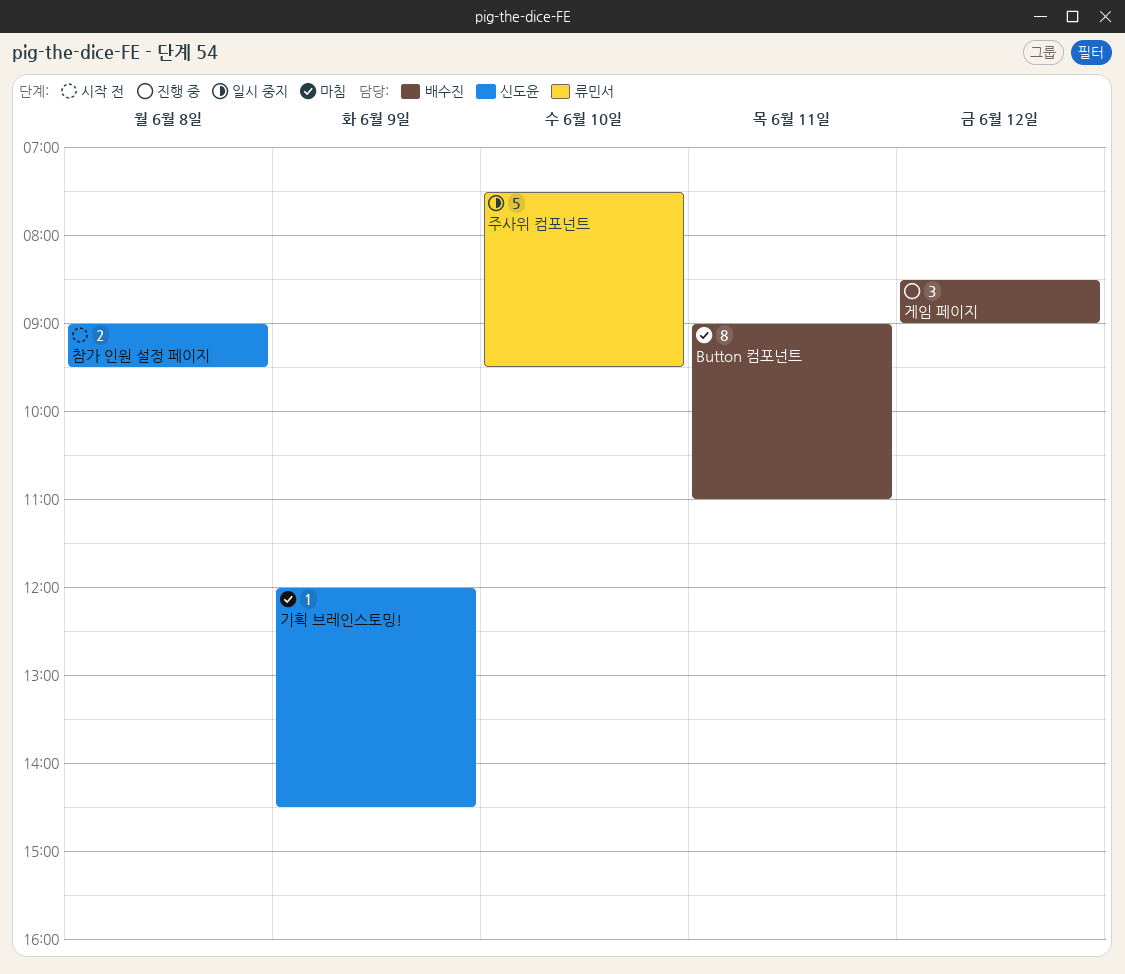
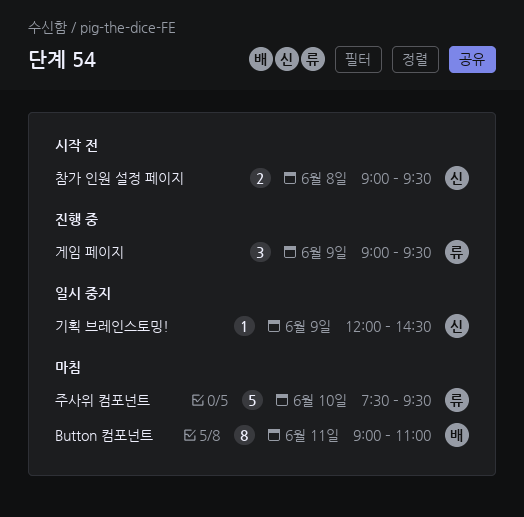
게임 페이지, owner: 배수진 -> 류민서
게임 페이지, day: Jun 12 -> Jun 9
게임 페이지, begins: 08:30 -> 09:00
게임 페이지, ends: 09:00 -> 09:30
기획 브레인스토밍!, status: 마침 -> 일시 중지
주사위 컴포넌트, status: 일시 중지 -> 마침

